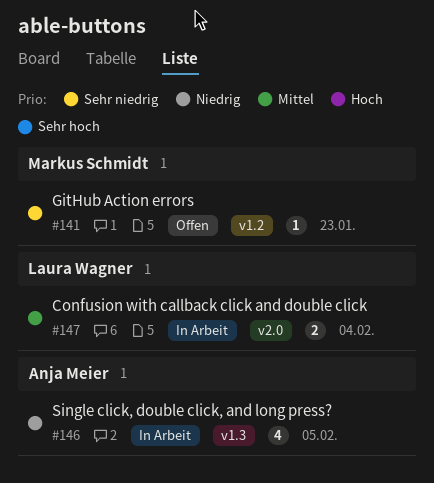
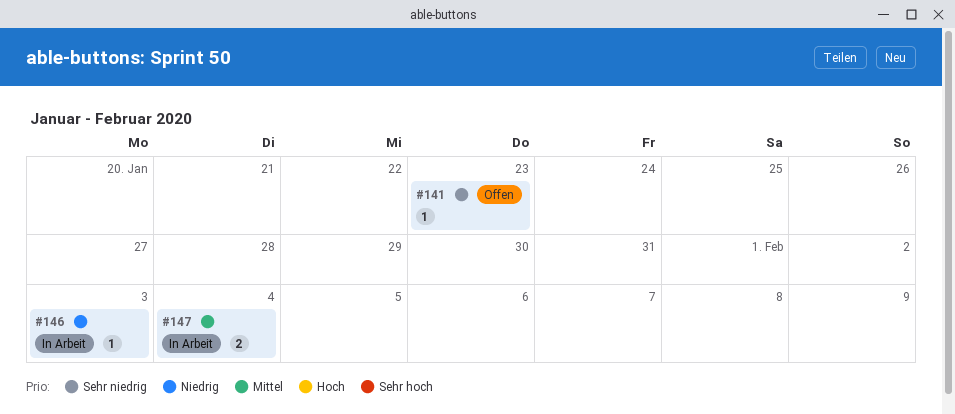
#146, estimate: 4 -> 1
#146, due: Feb 5 -> Feb 3

